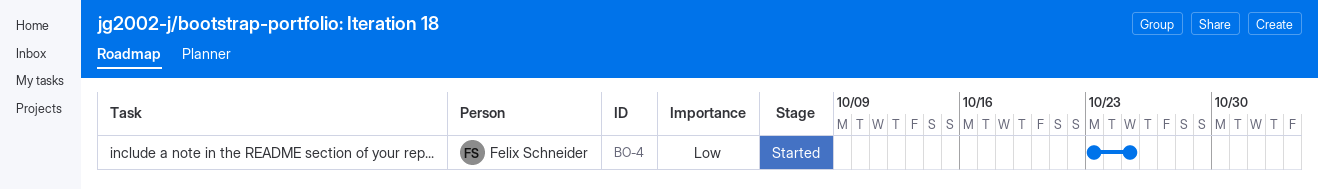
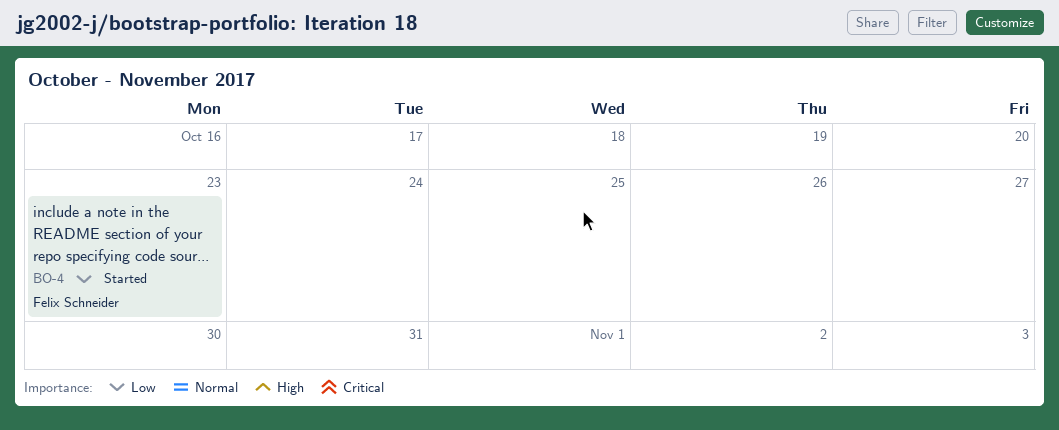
BO-4, due: Oct 25 -> Oct 23

